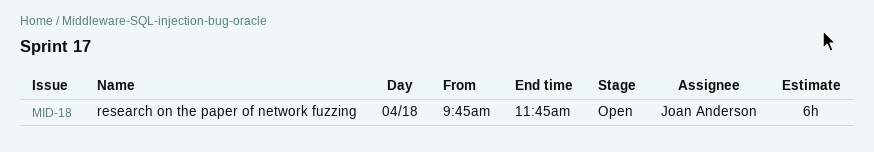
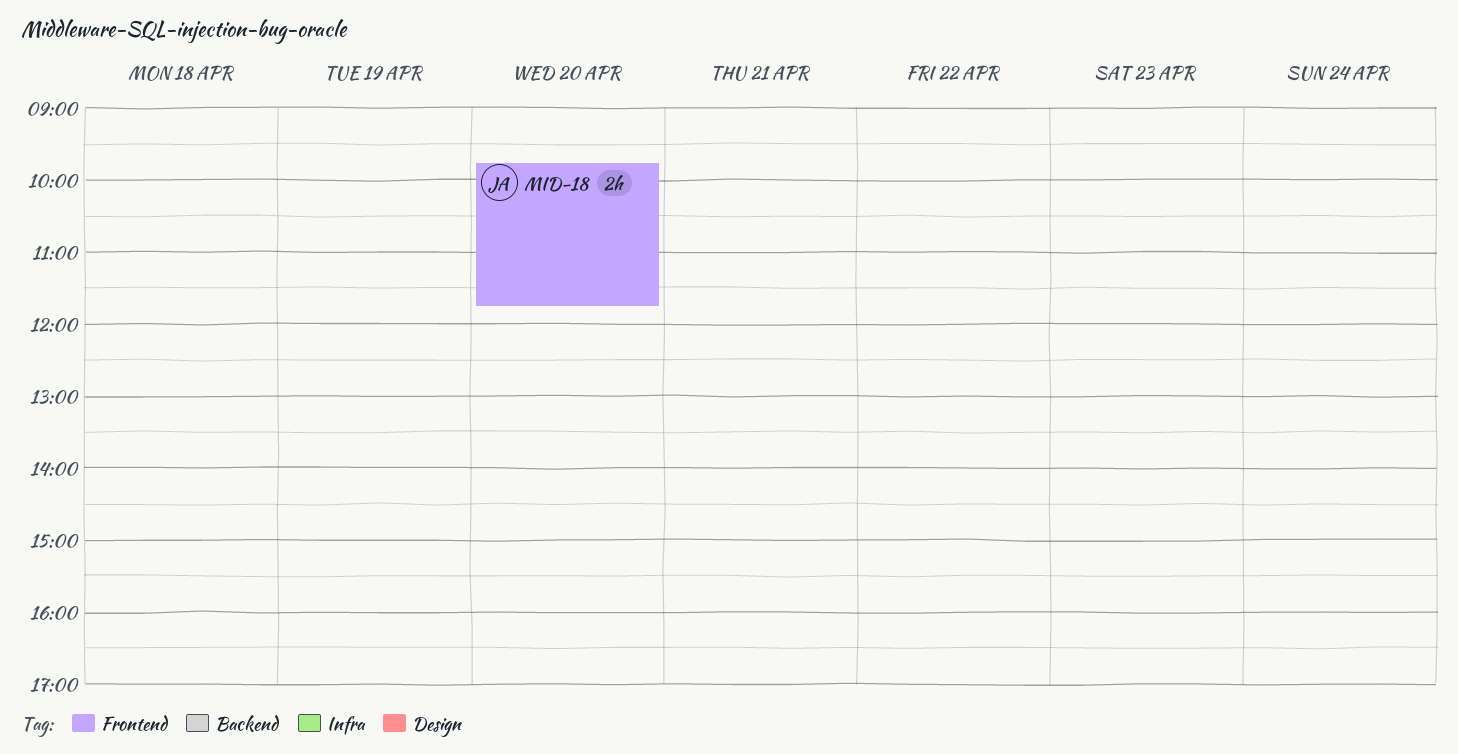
MID-18, estimate: 6h -> 2h
MID-18, day: Apr 18 -> Apr 20

